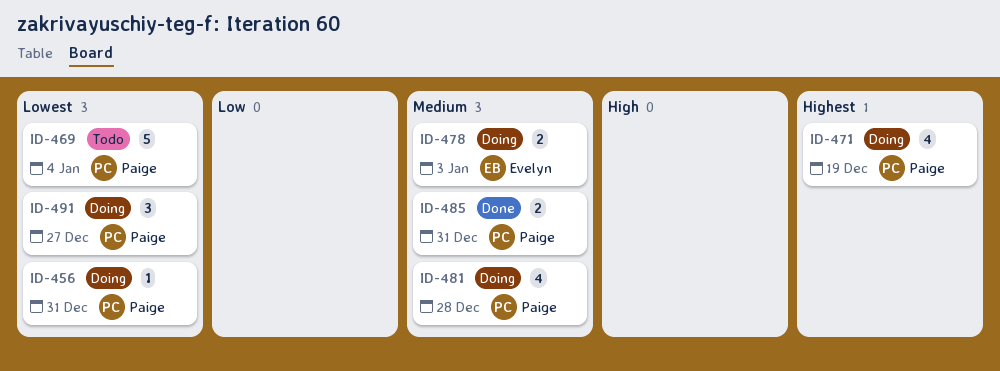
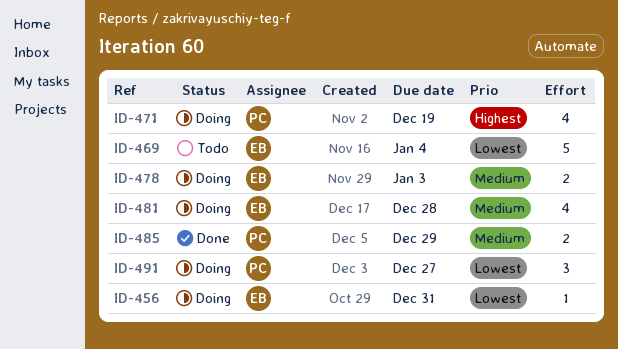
ID-456, owner: Paige -> Evelyn
ID-469, owner: Paige -> Evelyn
ID-481, owner: Paige -> Evelyn
ID-485, due: Dec 31 -> Dec 29

